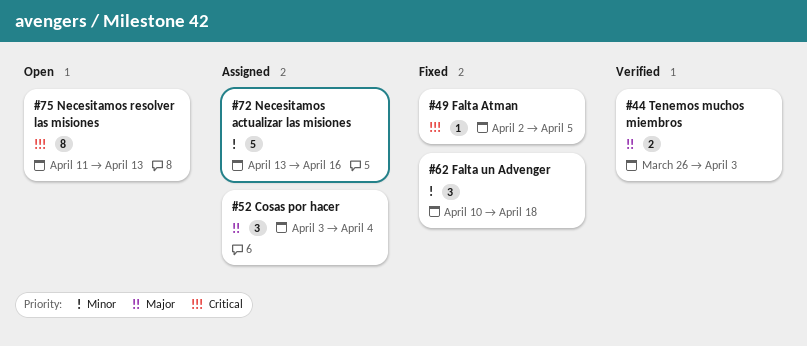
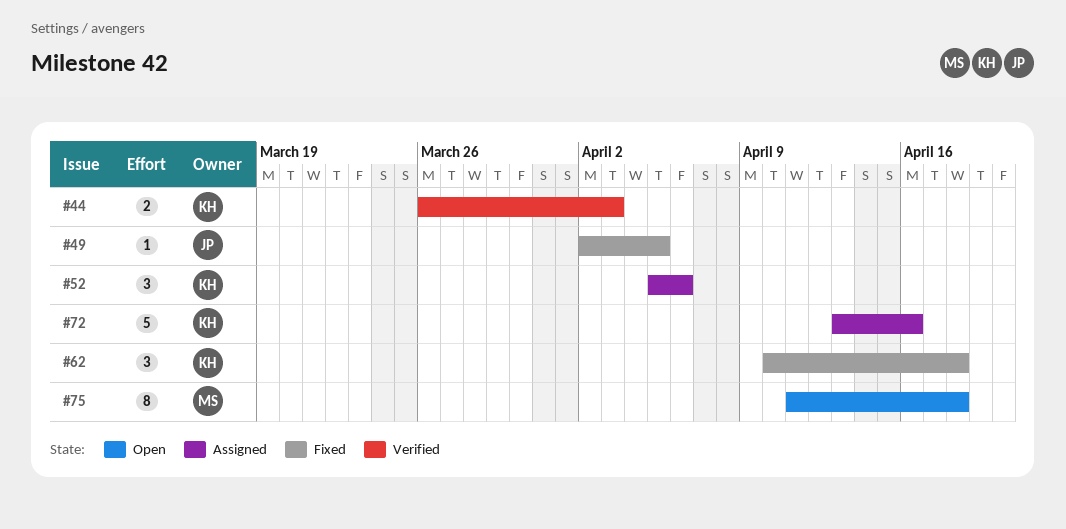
#52, start: Apr 3 -> Apr 5
#52, due: Apr 4 -> Apr 6
#75, due: Apr 13 -> Apr 18

